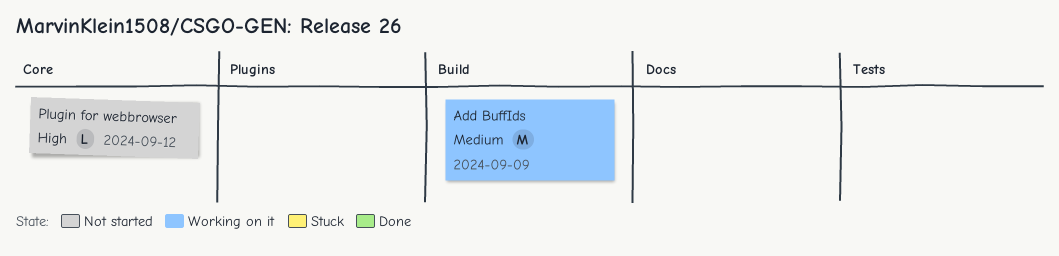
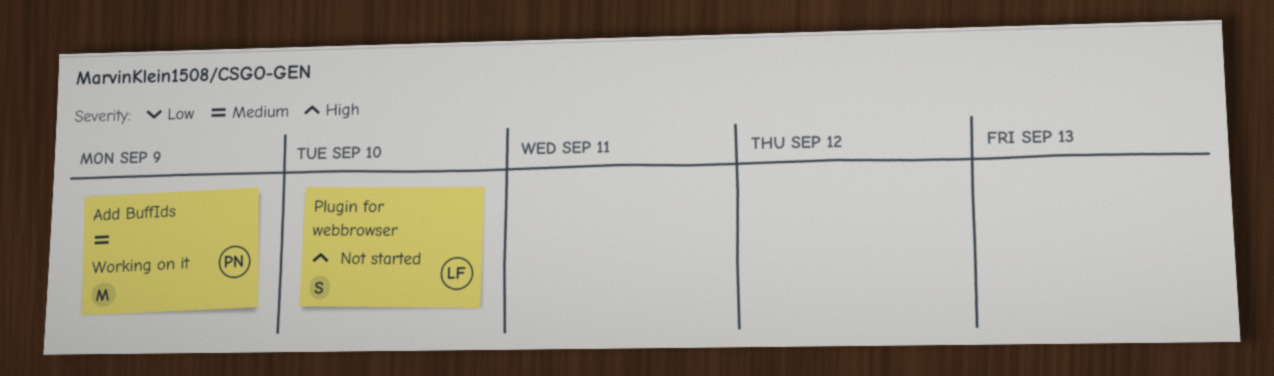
Plugin for webbrowser, estimate: L -> S
Plugin for webbrowser, due: Sep 12 -> Sep 10

